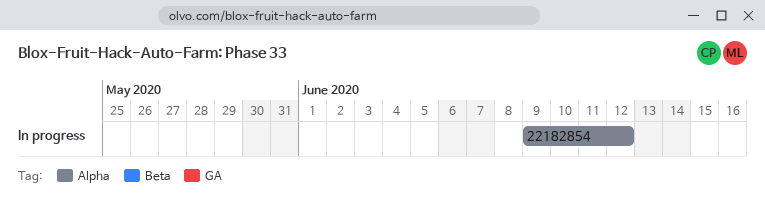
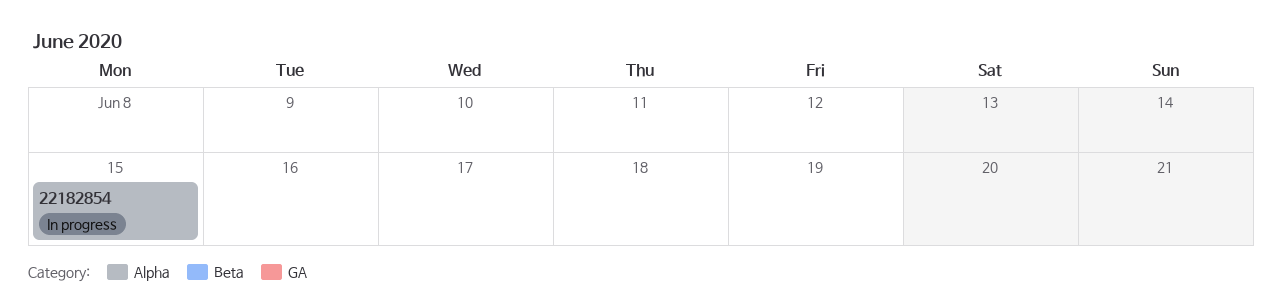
22182854, due: Jun 12 -> Jun 15

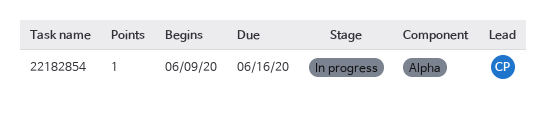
22182854, due: Jun 15 -> Jun 16

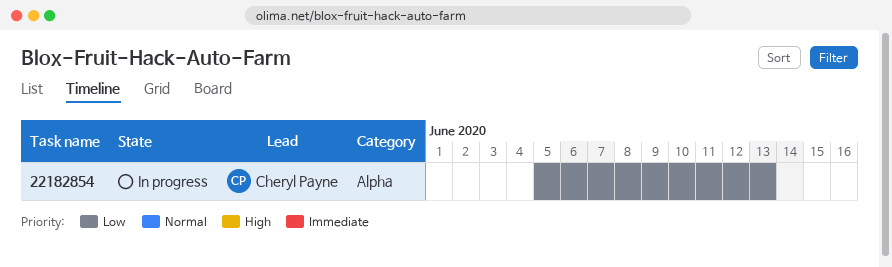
22182854, start: Jun 9 -> Jun 5
22182854, due: Jun 16 -> Jun 13

